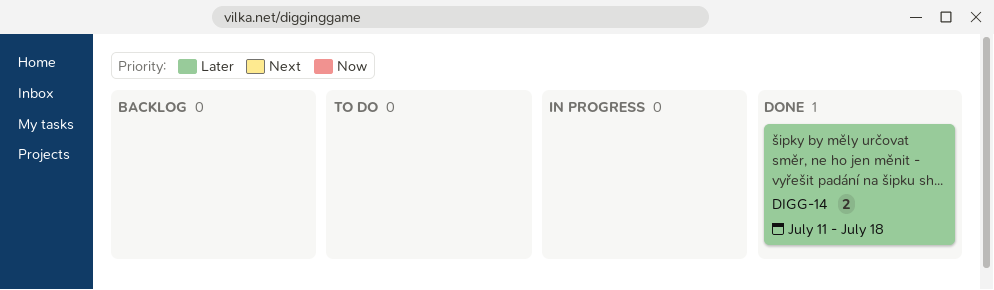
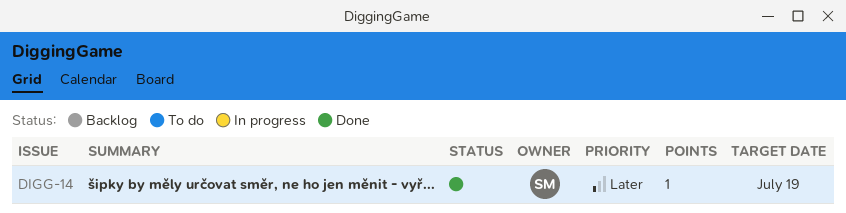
DIGG-14, estimate: 2 -> 1
DIGG-14, due: Jul 18 -> Jul 19

